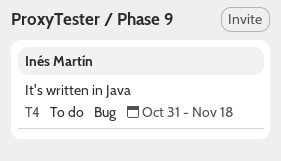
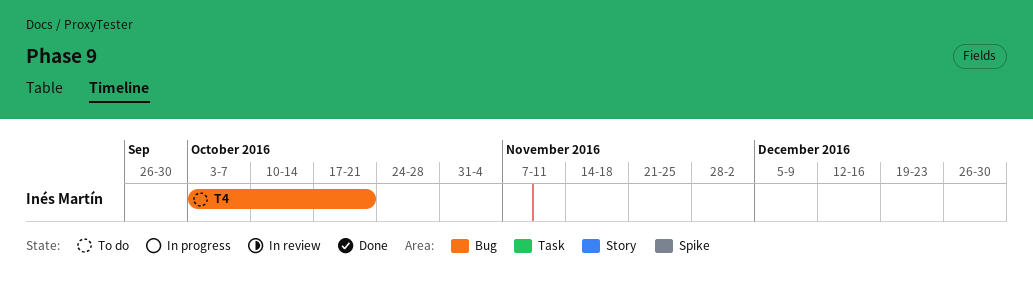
T4, start: Oct 31 -> Oct 3
T4, due: Nov 18 -> Oct 21

